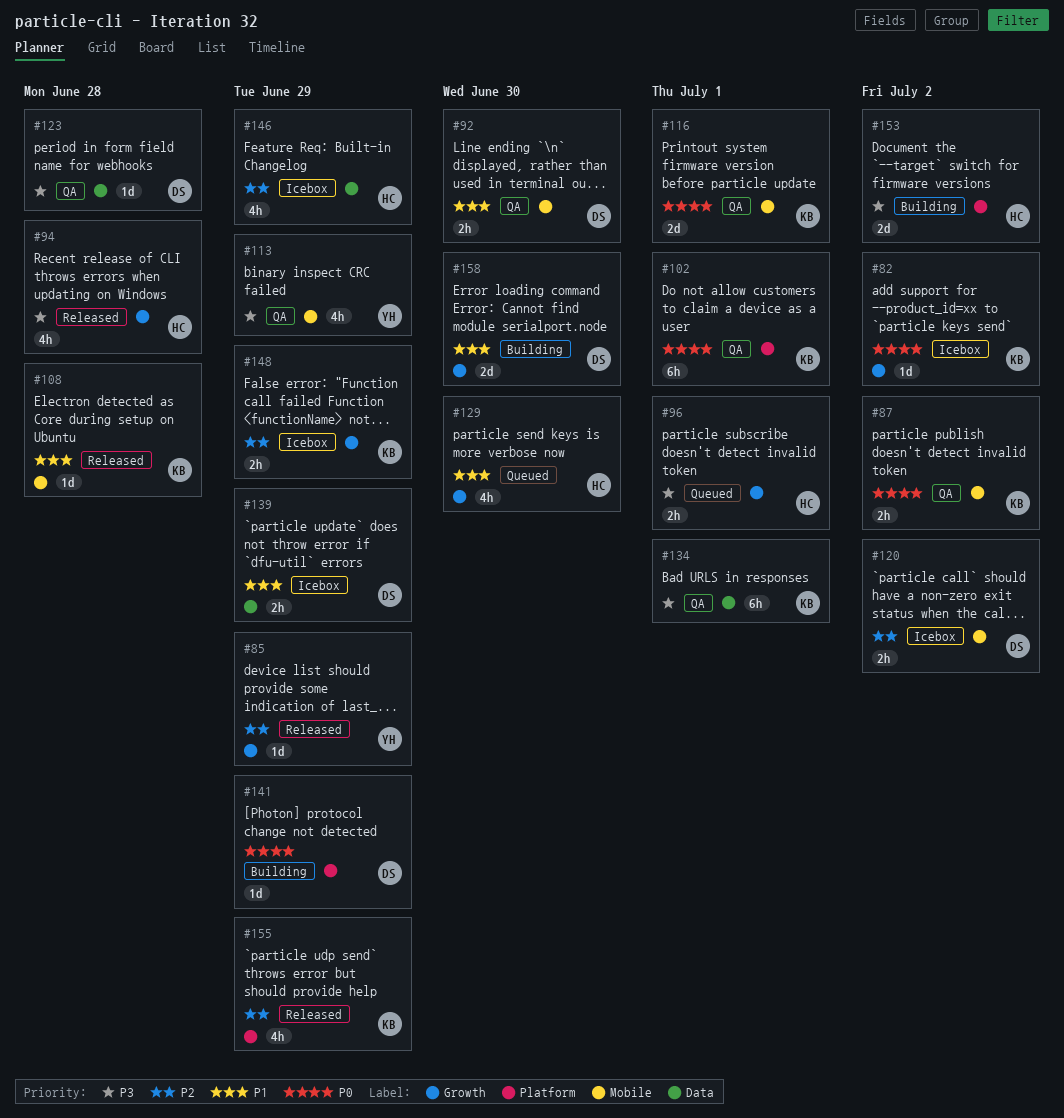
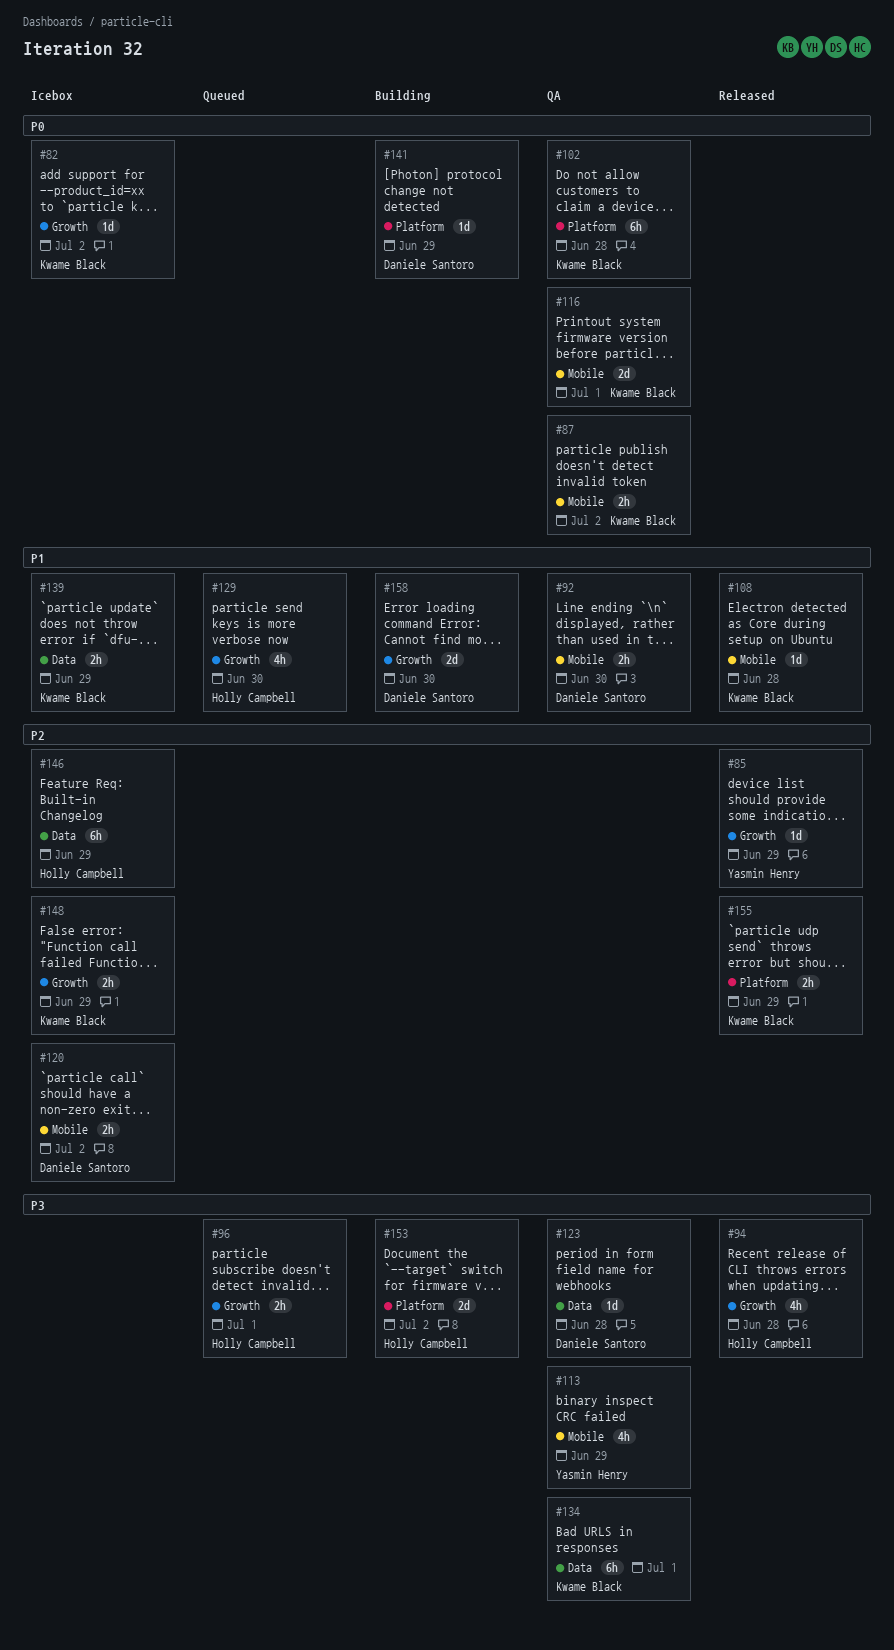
#102, due: Jul 1 -> Jun 28
#139, owner: Daniele Santoro -> Kwame Black
#146, estimate: 4h -> 6h
#155, estimate: 4h -> 2h

